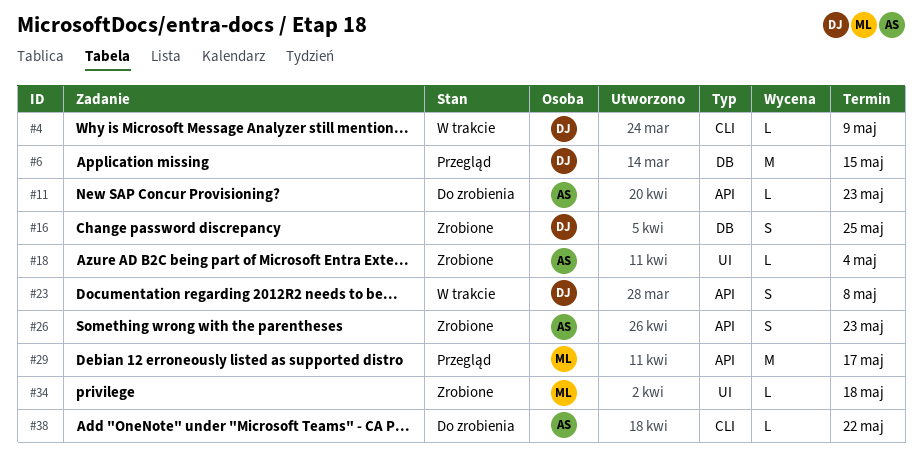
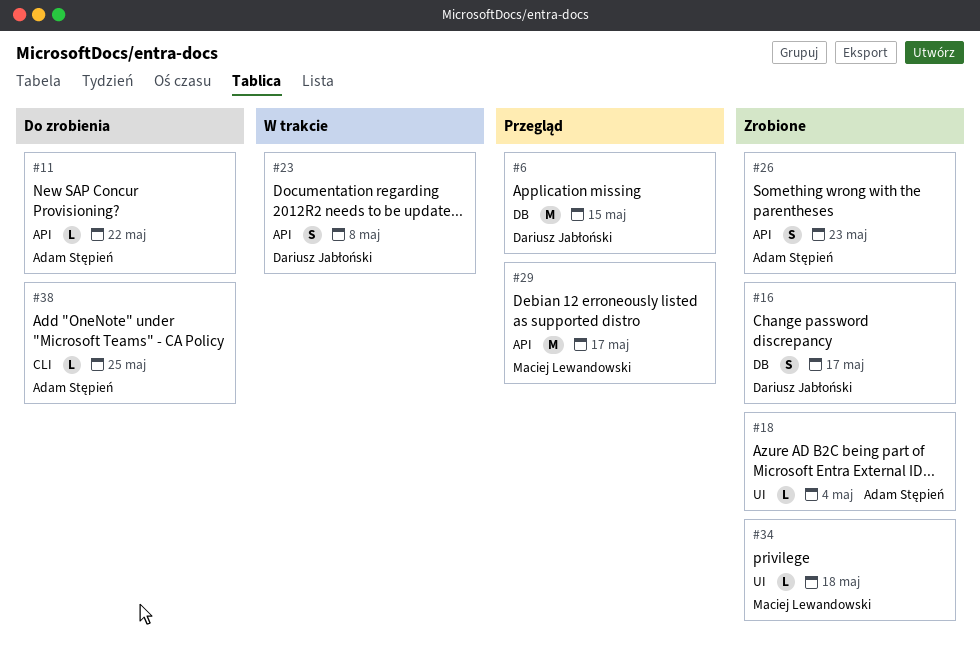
#4: present -> none
#11, due: May 23 -> May 22
#16, due: May 25 -> May 17
#38, due: May 22 -> May 25

